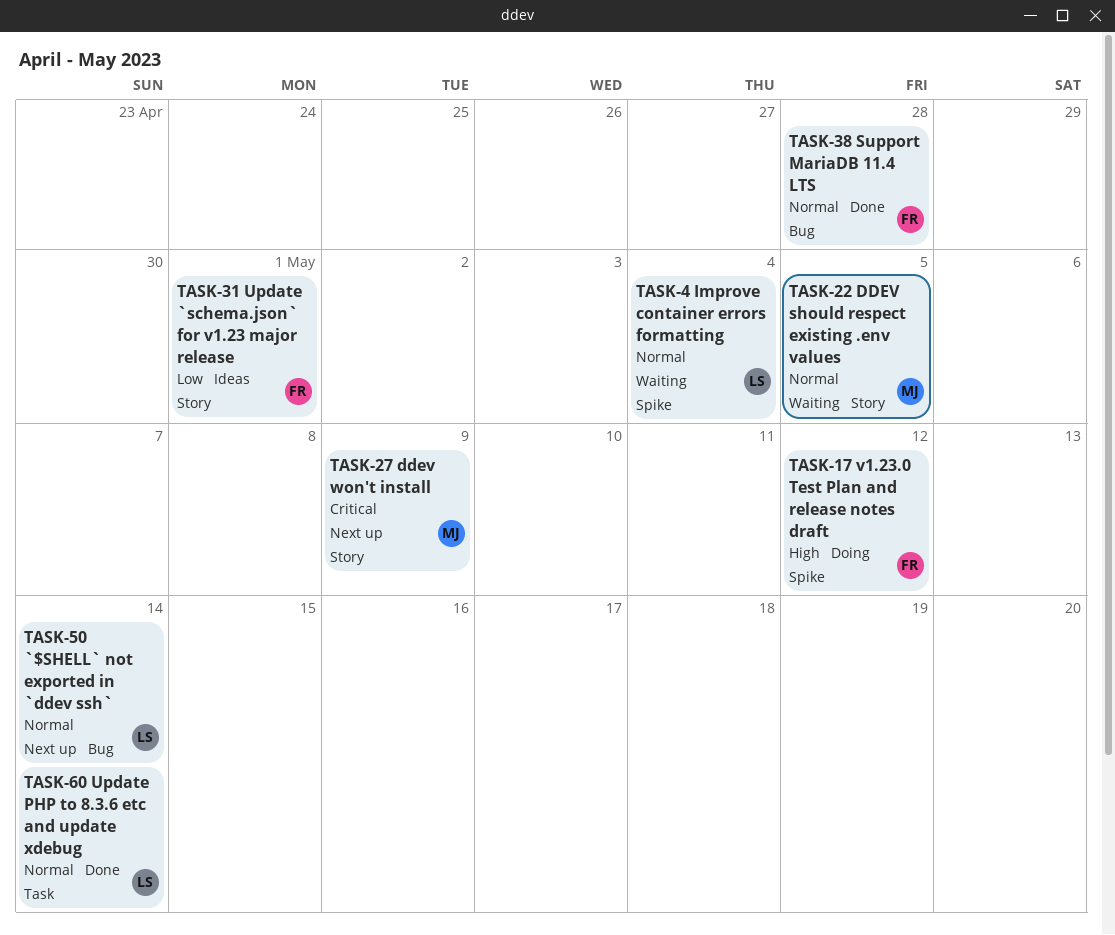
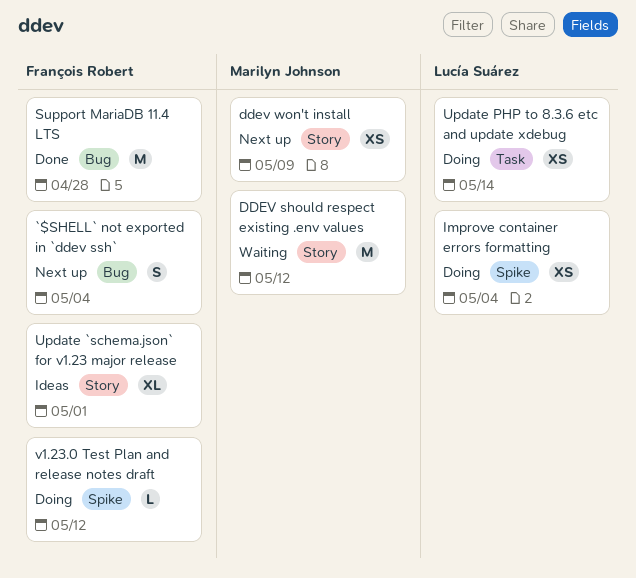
`$SHELL` not exported in `ddev ssh`, owner: Lucía Suárez -> François Robert
`$SHELL` not exported in `ddev ssh`, due: May 14 -> May 4
DDEV should respect existing .env values, due: May 5 -> May 12
Improve container errors formatting, status: Waiting -> Doing
Update PHP to 8.3.6 etc and update xdebug, status: Done -> Doing

